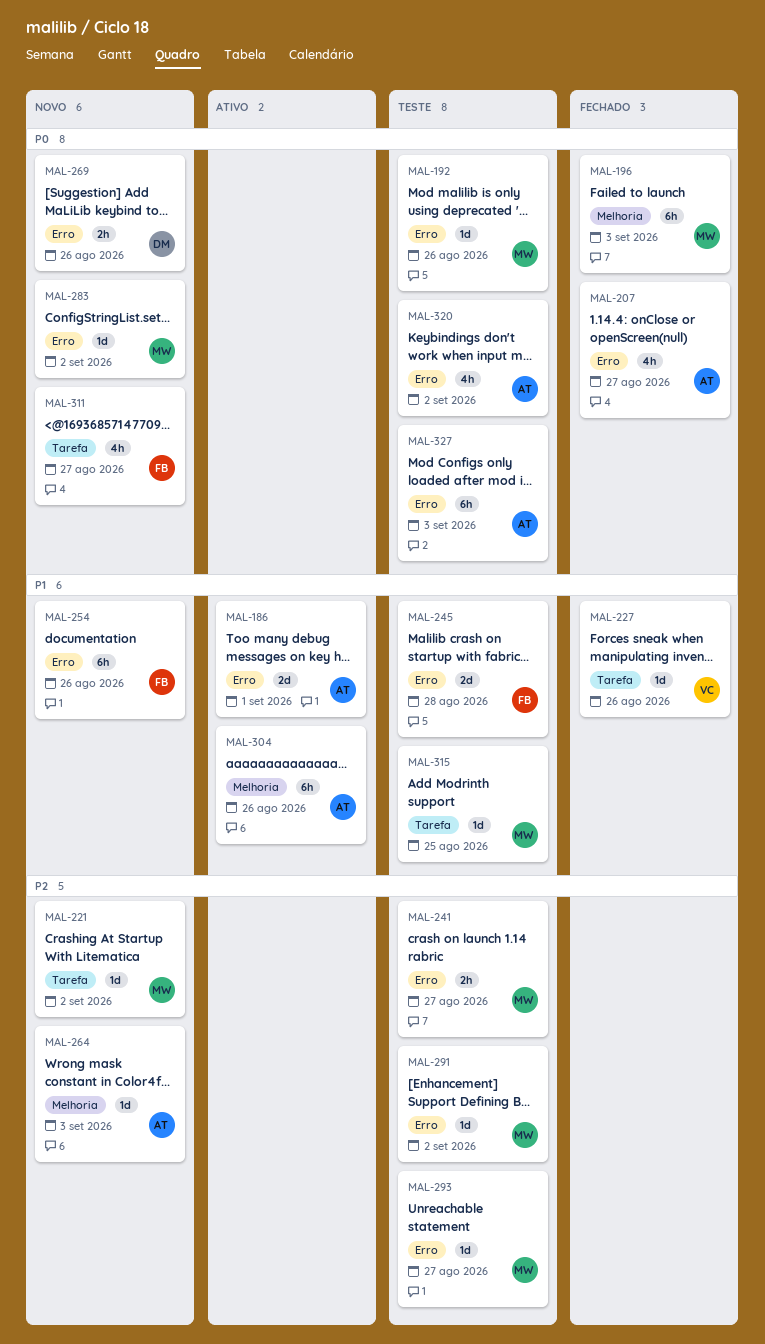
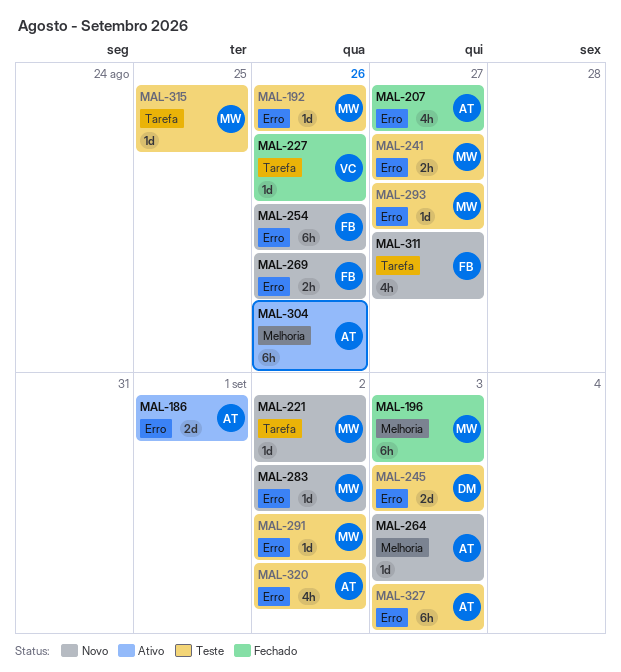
MAL-245, owner: FB -> DM
MAL-245, due: Aug 28 -> Sep 3
MAL-269, owner: DM -> FB

